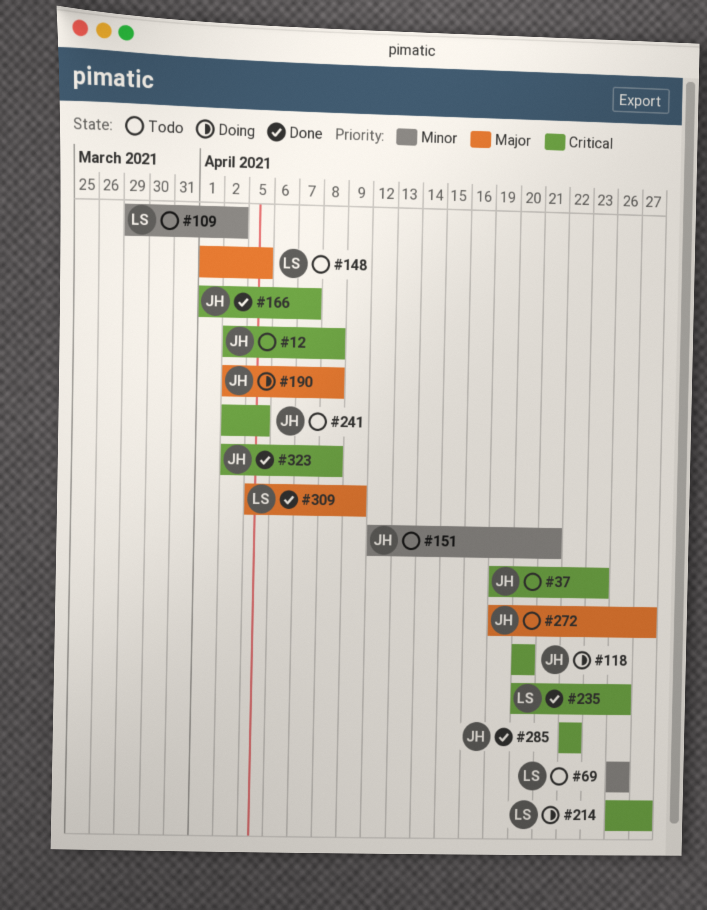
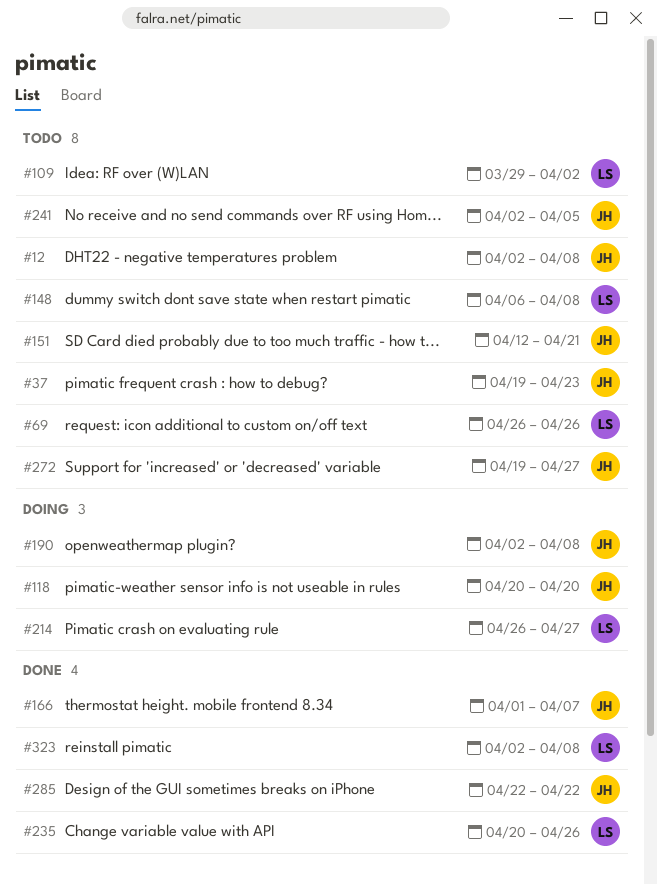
#148, start: Apr 1 -> Apr 6
#148, due: Apr 5 -> Apr 8
#309: present -> none
#323, owner: JH -> LS

